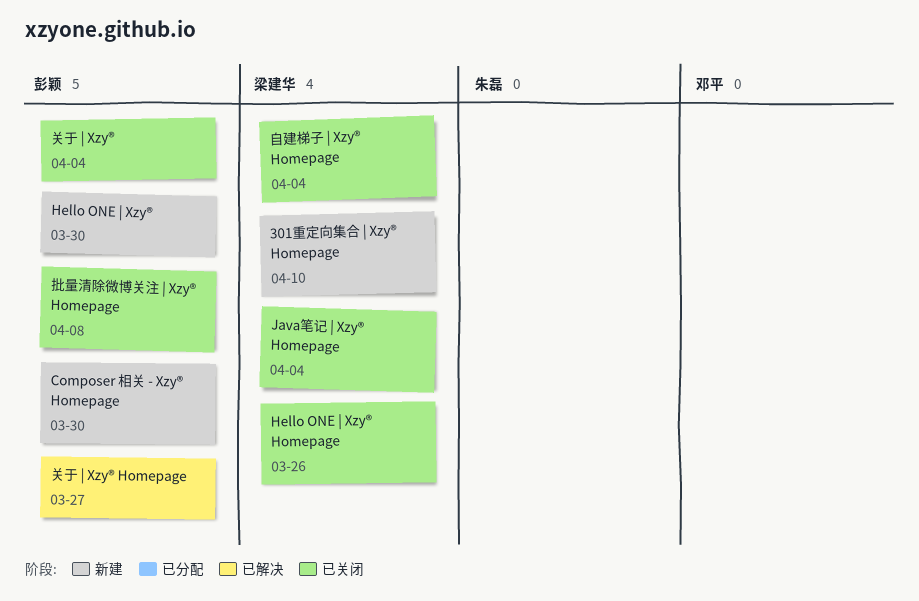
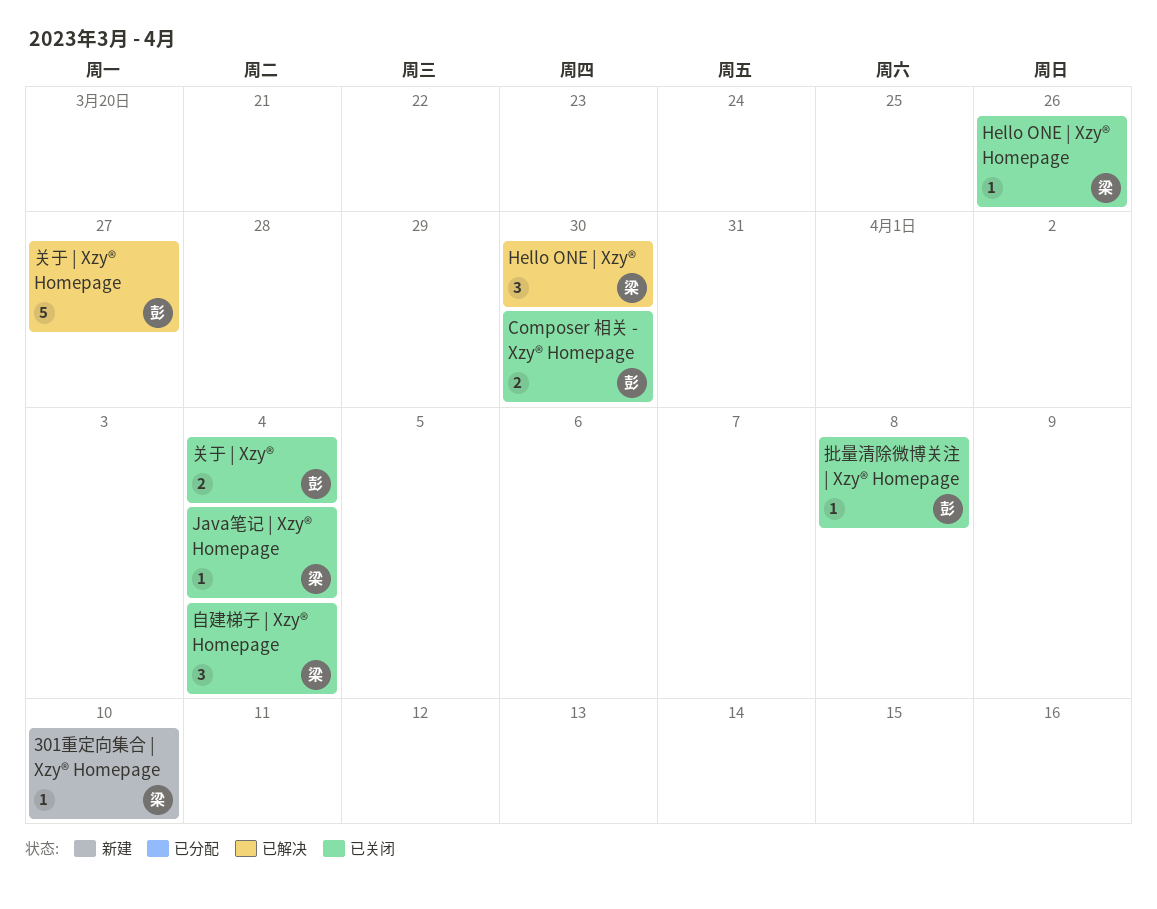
Composer 相关 - Xzy® Homepage, status: 新建 -> 已关闭
Hello ONE | Xzy®, status: 新建 -> 已解决
Hello ONE | Xzy®, owner: 彭颖 -> 梁建华

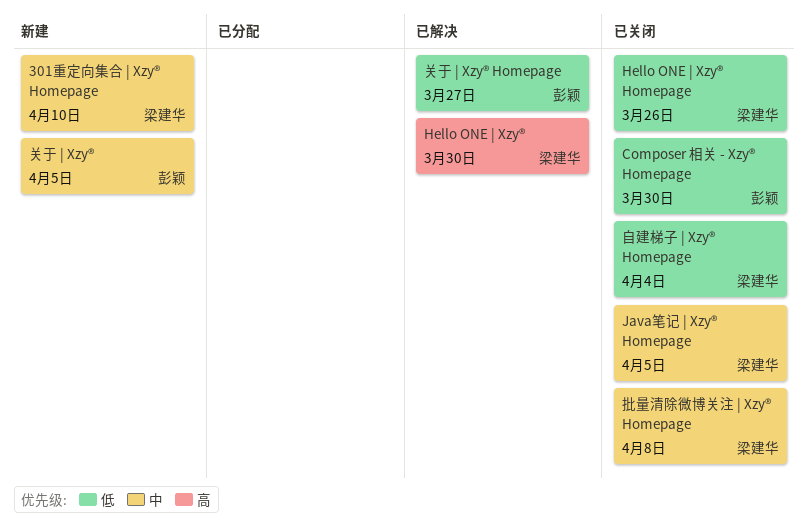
Java笔记 | Xzy® Homepage, due: Apr 4 -> Apr 5
关于 | Xzy®, status: 已关闭 -> 新建
关于 | Xzy®, due: Apr 4 -> Apr 5
批量清除微博关注 | Xzy® Homepage, owner: 彭颖 -> 梁建华

